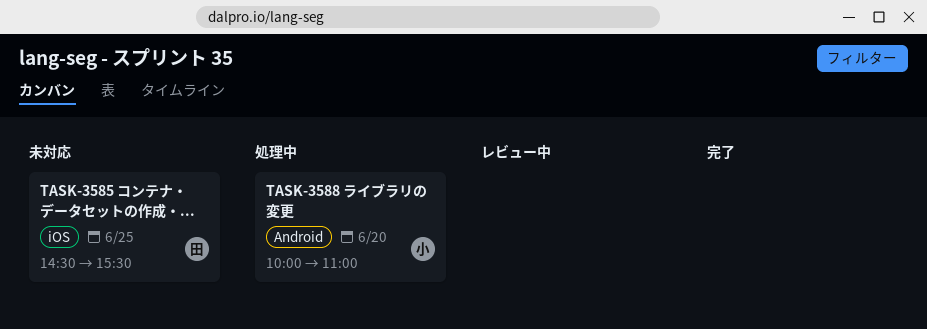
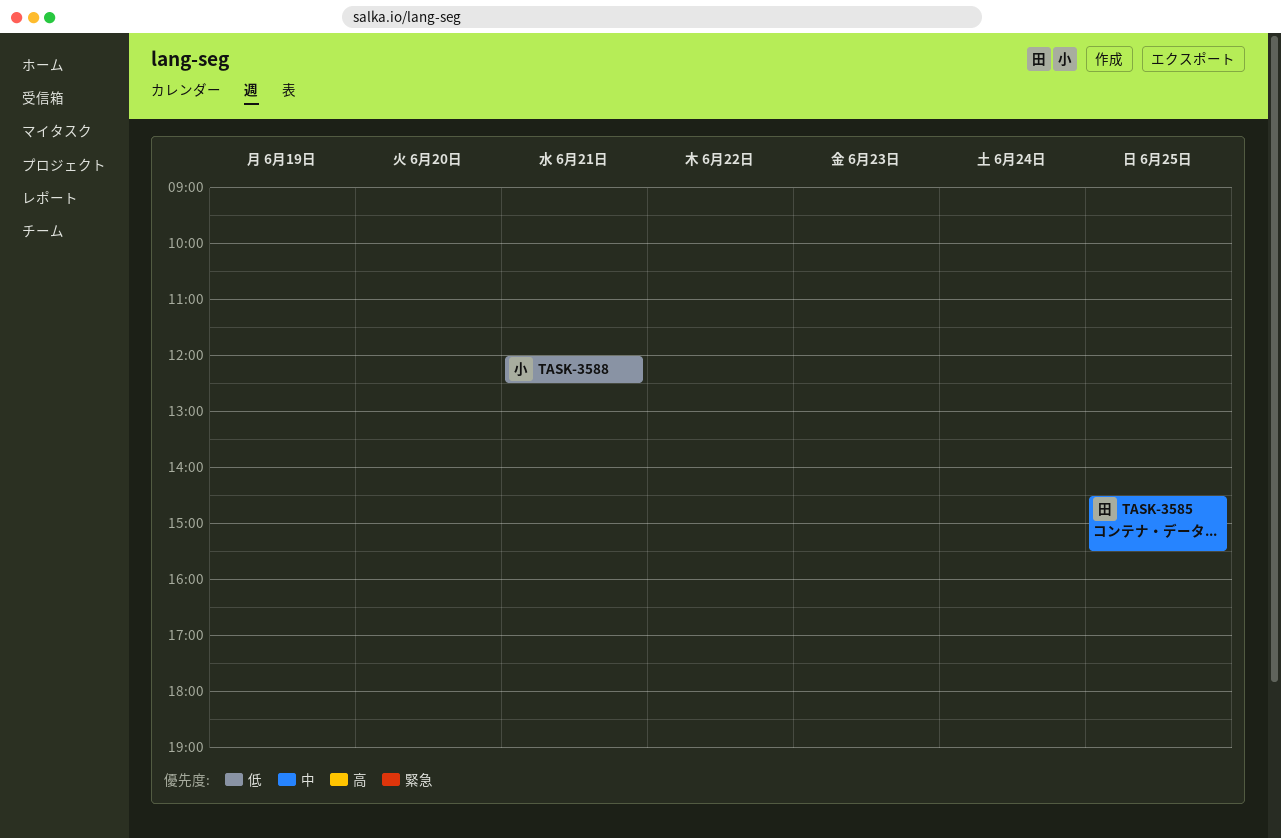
TASK-3588, day: Jun 20 -> Jun 21
TASK-3588, begins: 10:00 -> 12:00
TASK-3588, ends: 11:00 -> 12:30

